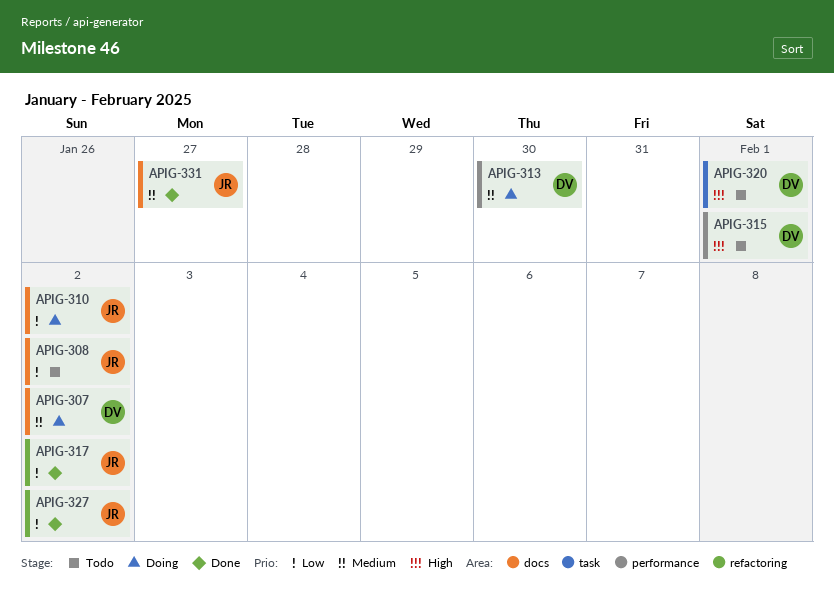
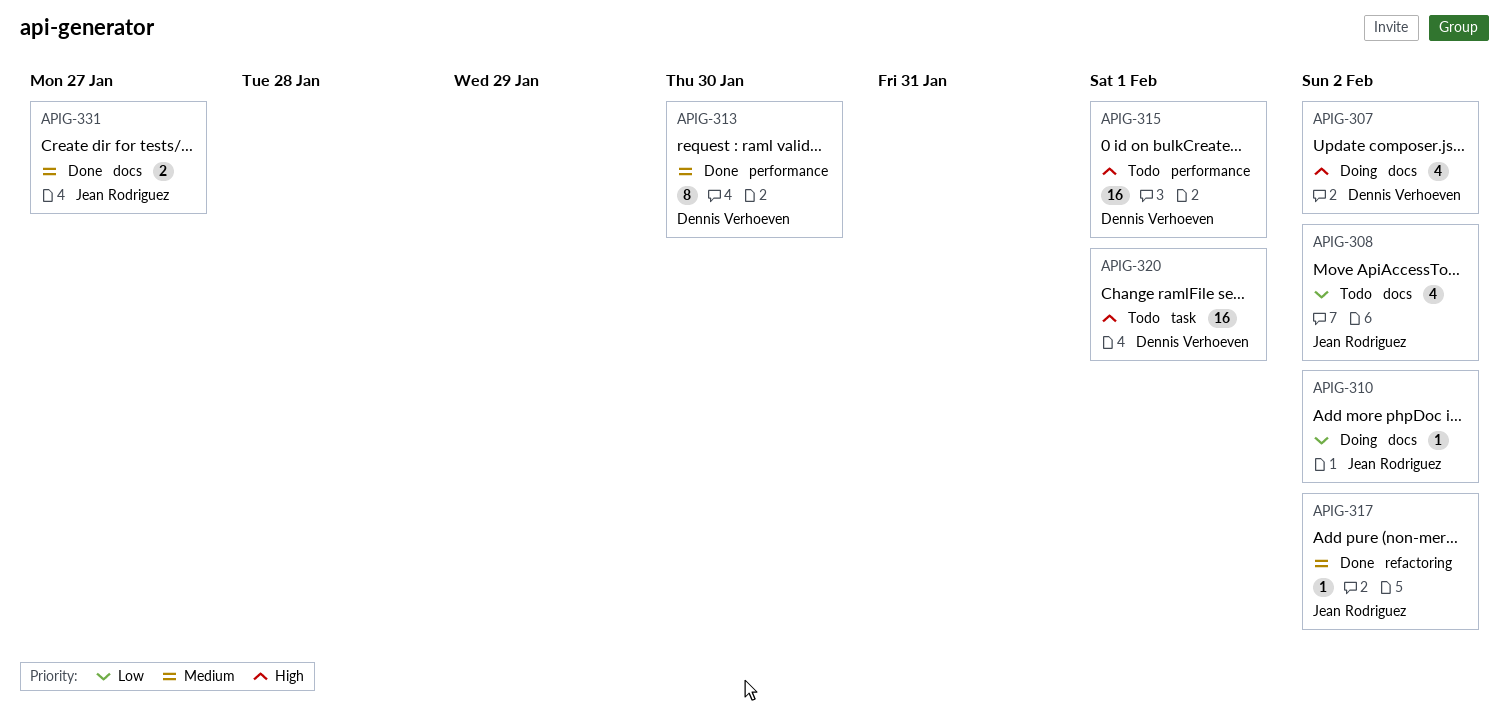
APIG-307, priority: Medium -> High
APIG-313, status: Doing -> Done
APIG-317, priority: Low -> Medium
APIG-327: present -> none

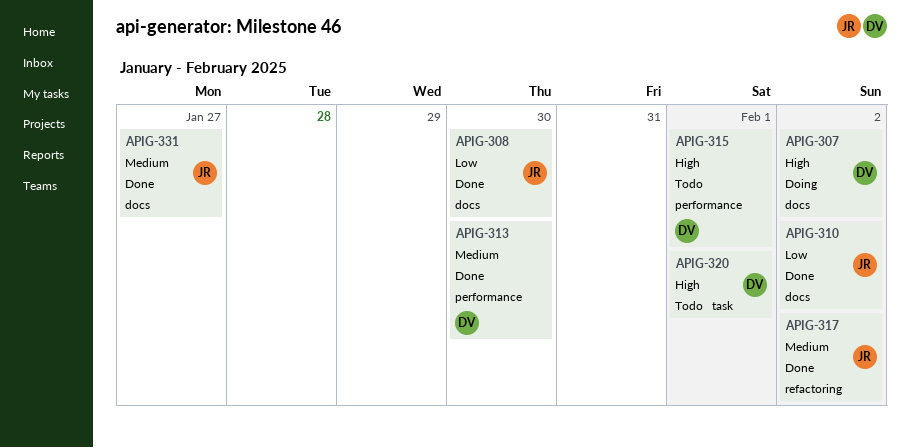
APIG-308, status: Todo -> Done
APIG-308, due: Feb 2 -> Jan 30
APIG-310, status: Doing -> Done

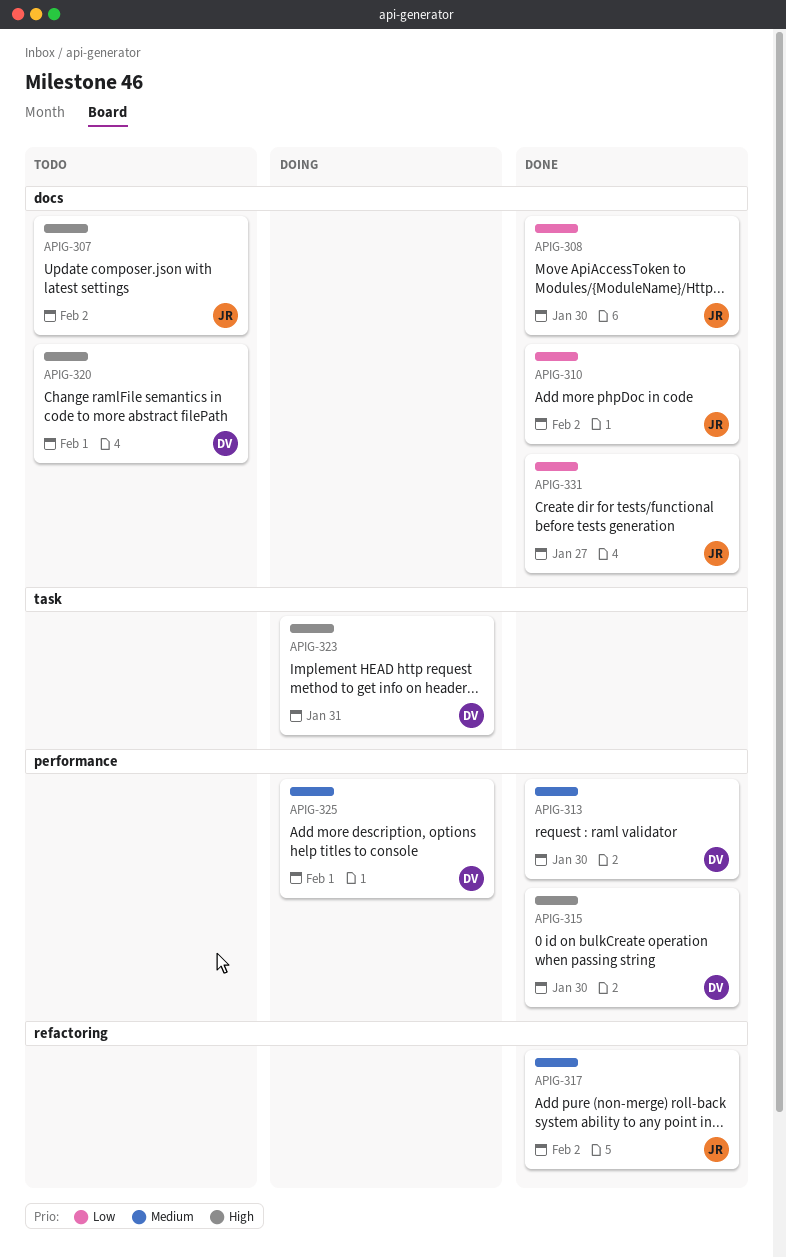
APIG-307, status: Doing -> Todo
APIG-307, owner: DV -> JR
APIG-315, status: Todo -> Done
APIG-315, due: Feb 1 -> Jan 30
APIG-320, label: task -> docs
APIG-323: none -> present
APIG-325: none -> present
APIG-331, priority: Medium -> Low

